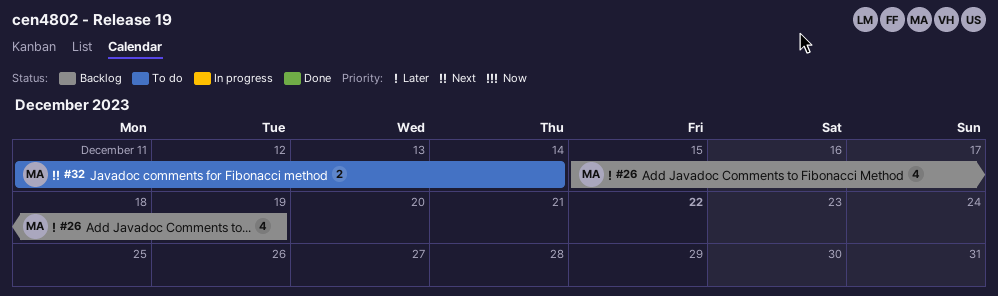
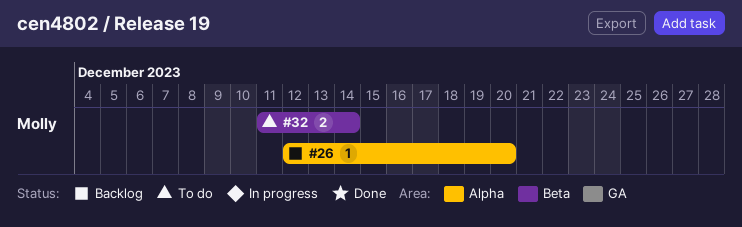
#26, estimate: 4 -> 1
#26, start: Dec 15 -> Dec 12
#26, due: Dec 19 -> Dec 20

